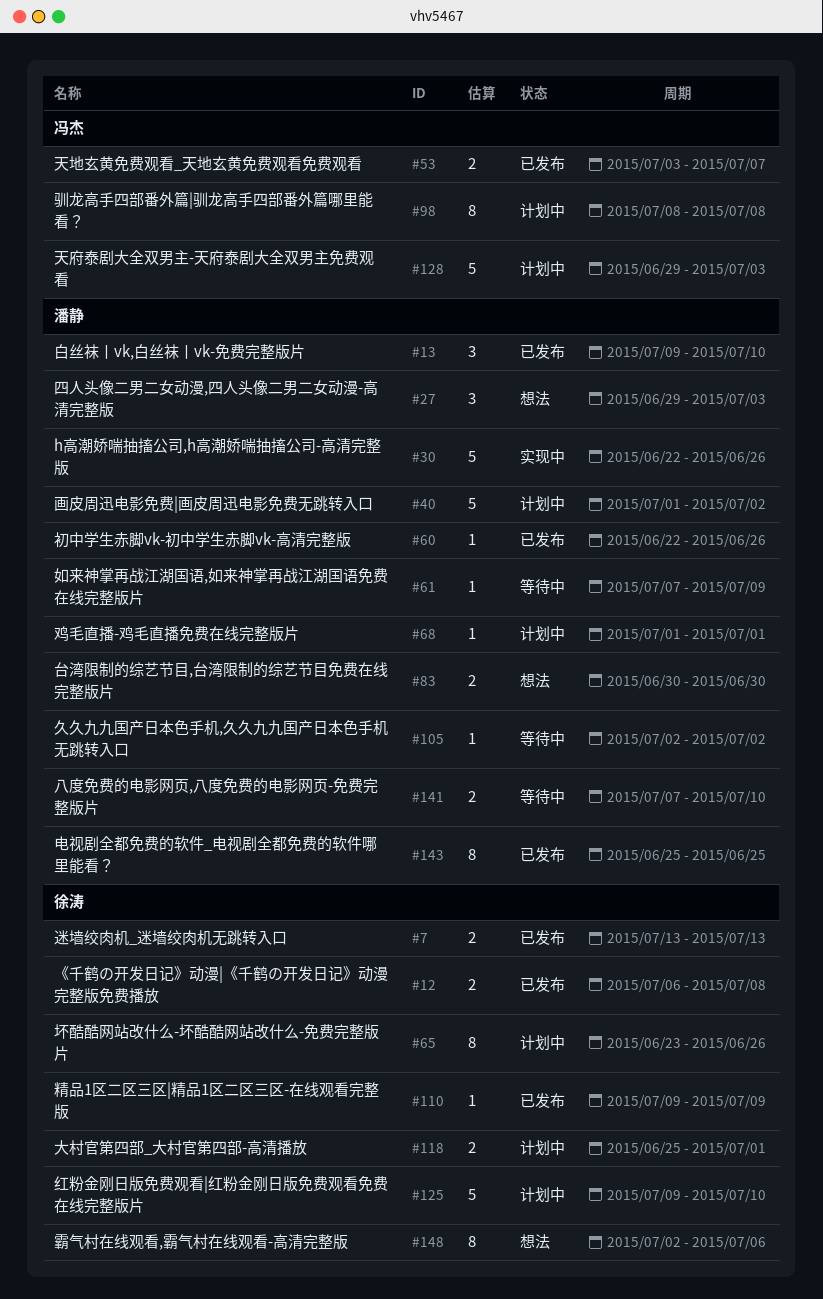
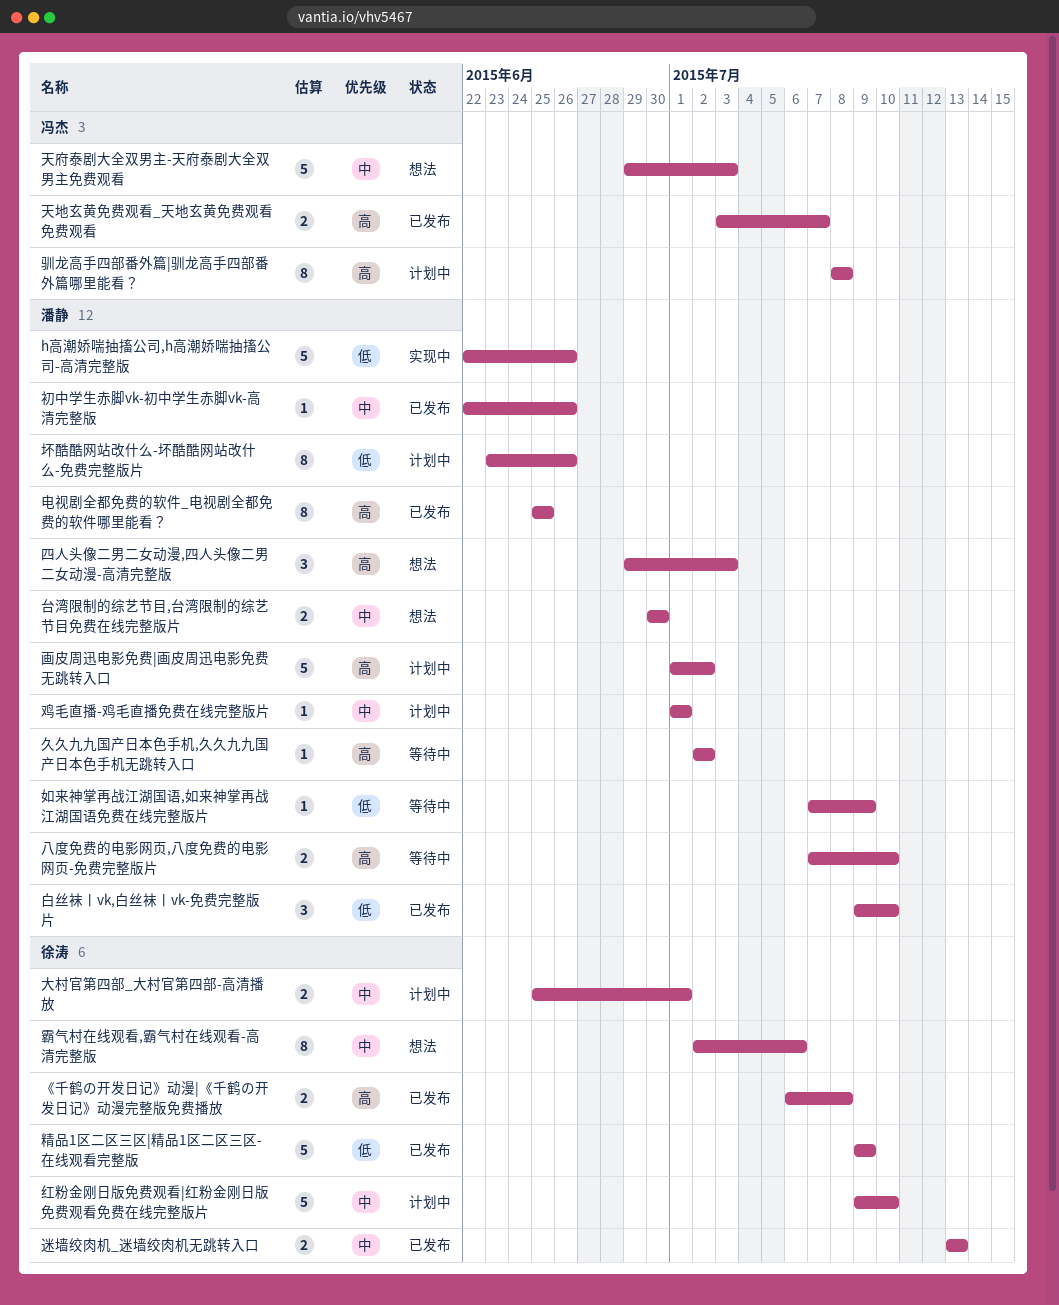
坏酷酷网站改什么-坏酷酷网站改什么-免费完整版片, owner: 徐涛 -> 潘静
天府泰剧大全双男主-天府泰剧大全双男主免费观看, status: 计划中 -> 想法
精品1区二区三区|精品1区二区三区-在线观看完整版, estimate: 1 -> 5

